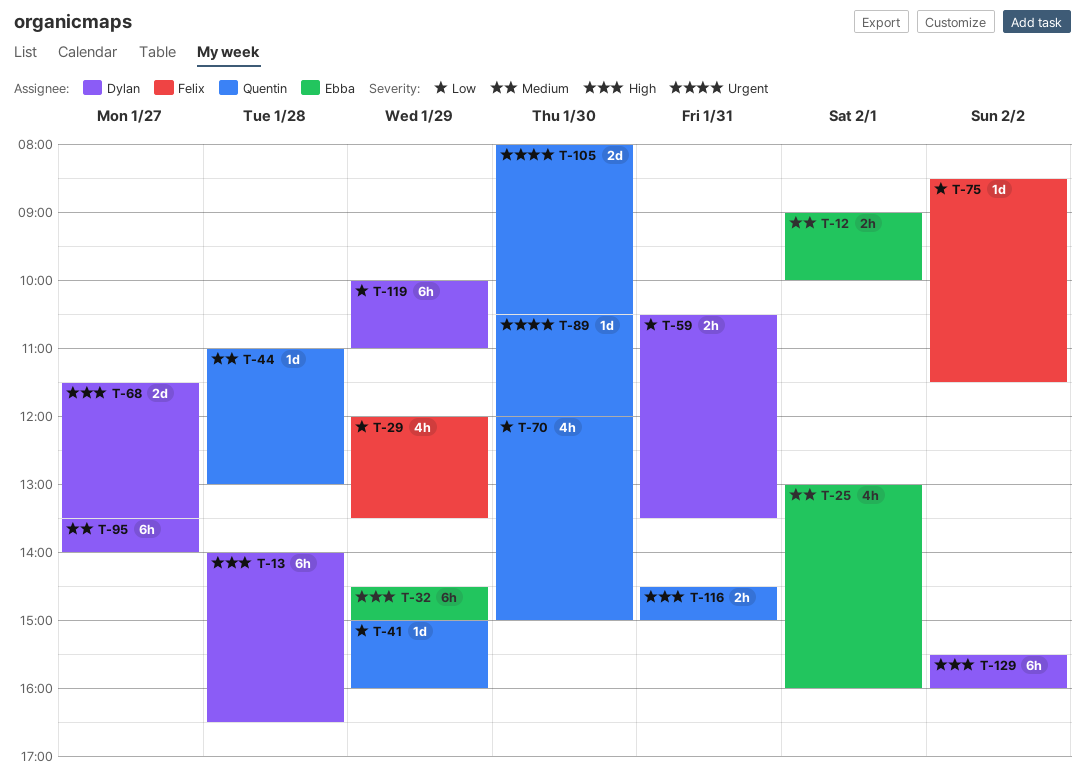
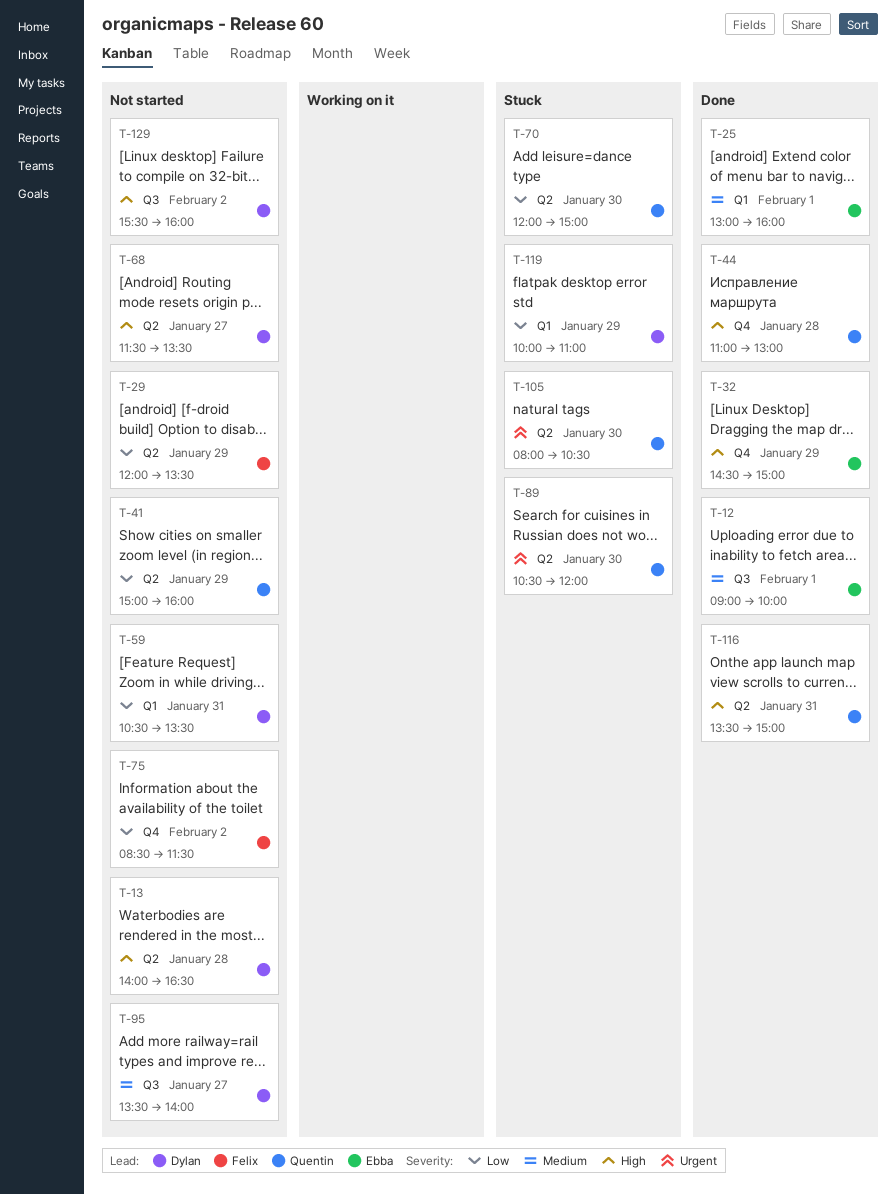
T-44, priority: Medium -> High
T-116, begins: 14:30 -> 13:30

